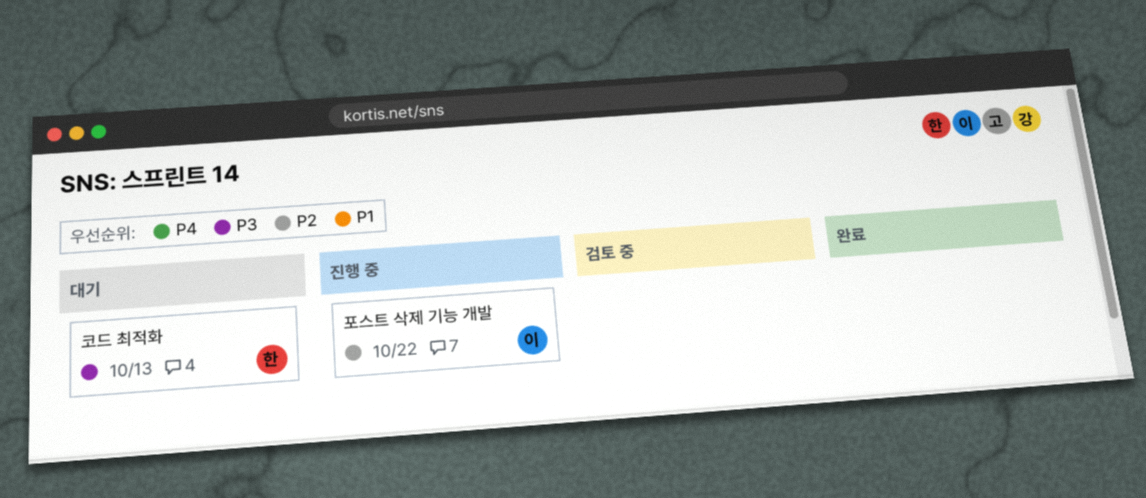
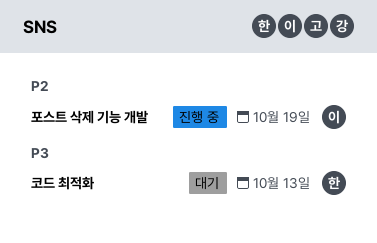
포스트 삭제 기능 개발, due: Oct 22 -> Oct 19

